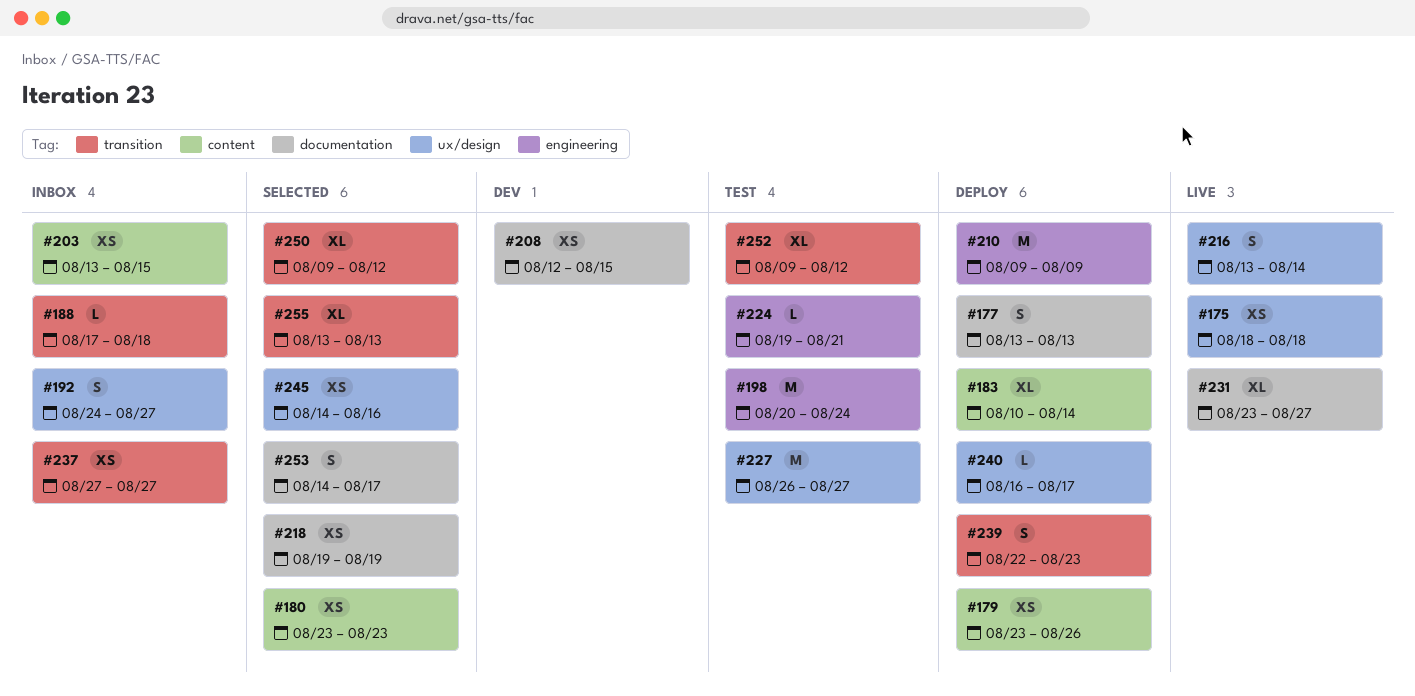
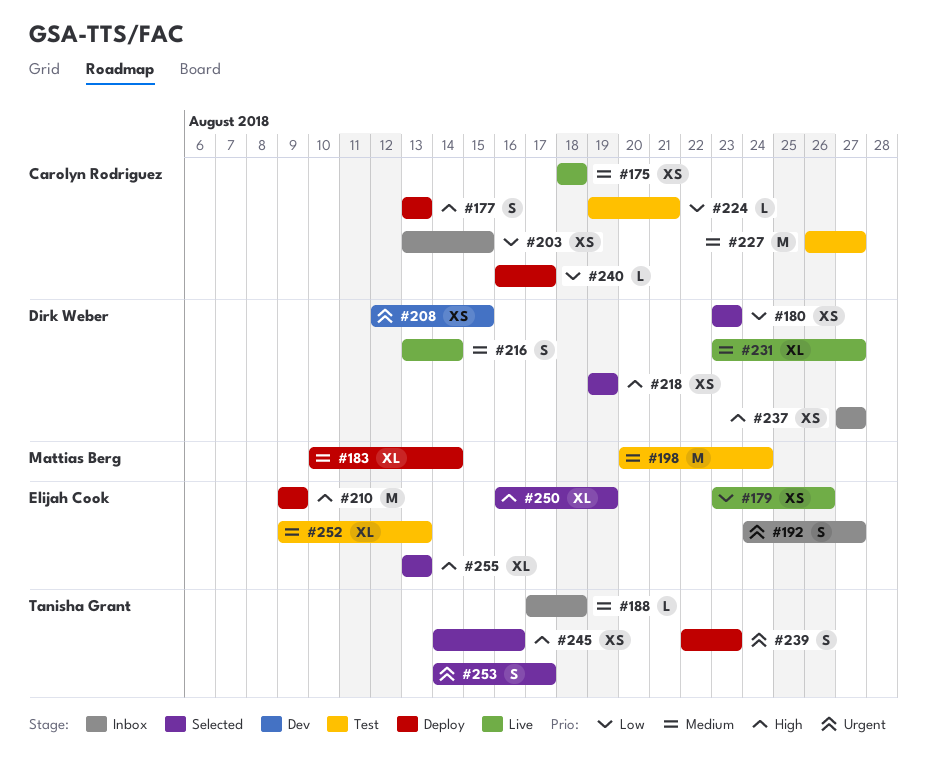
#179, status: Deploy -> Live
#250, start: Aug 9 -> Aug 16
#250, due: Aug 12 -> Aug 19
#252, due: Aug 12 -> Aug 13

